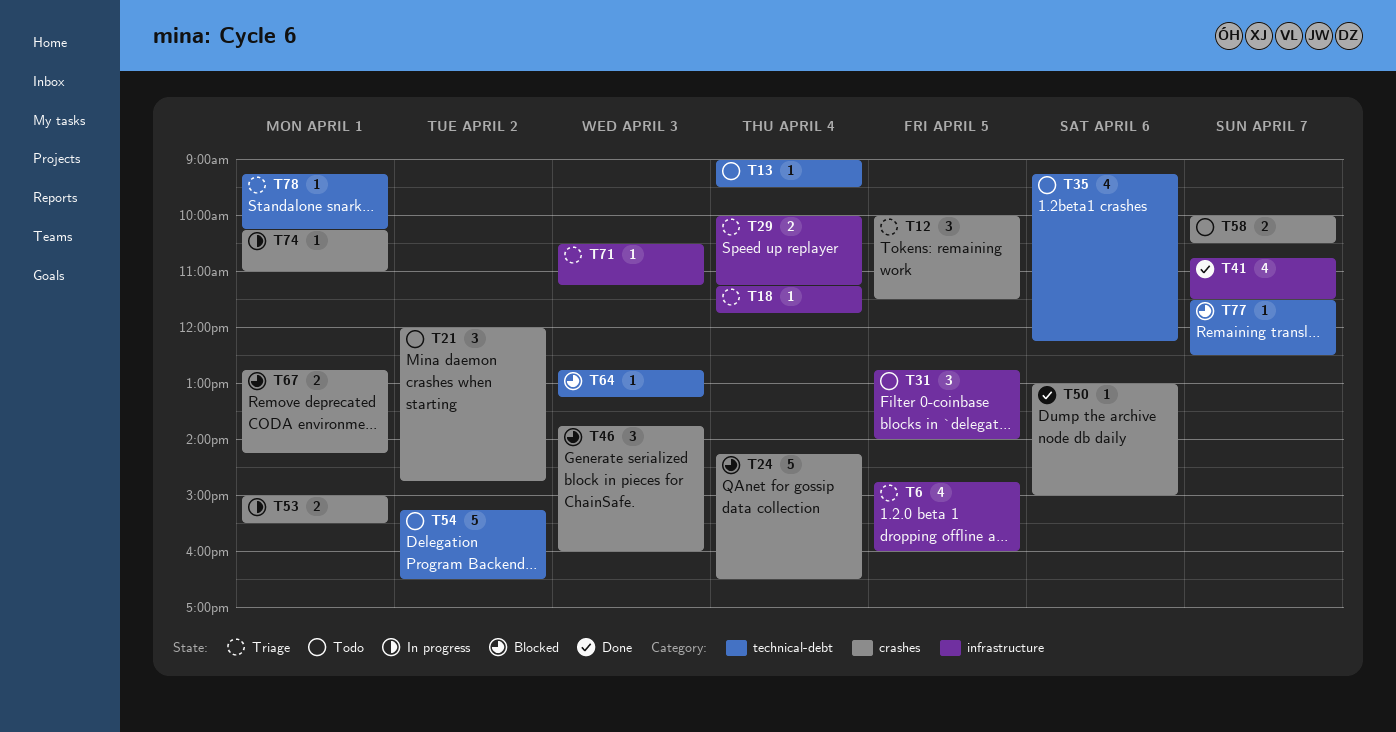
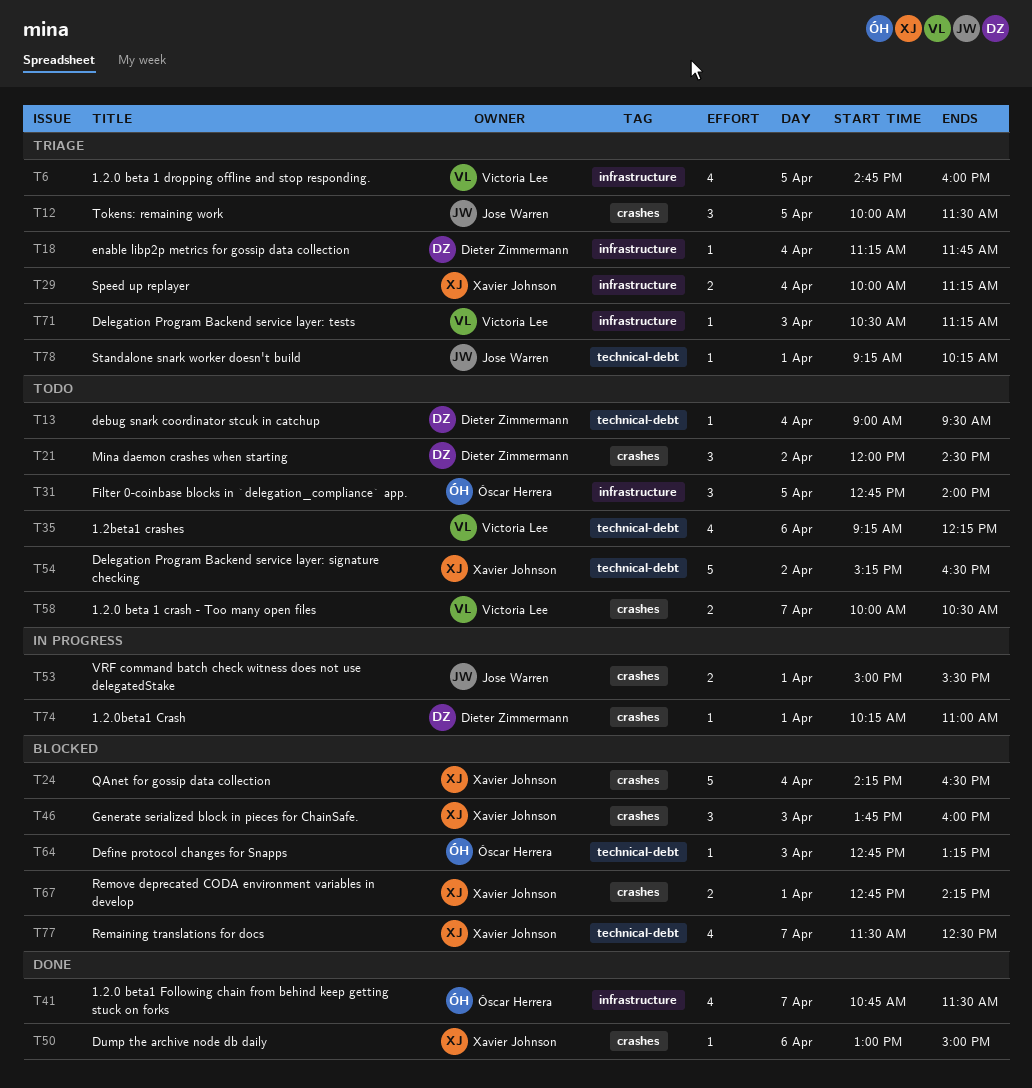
T21, ends: 14:45 -> 14:30
T77, estimate: 1 -> 4

